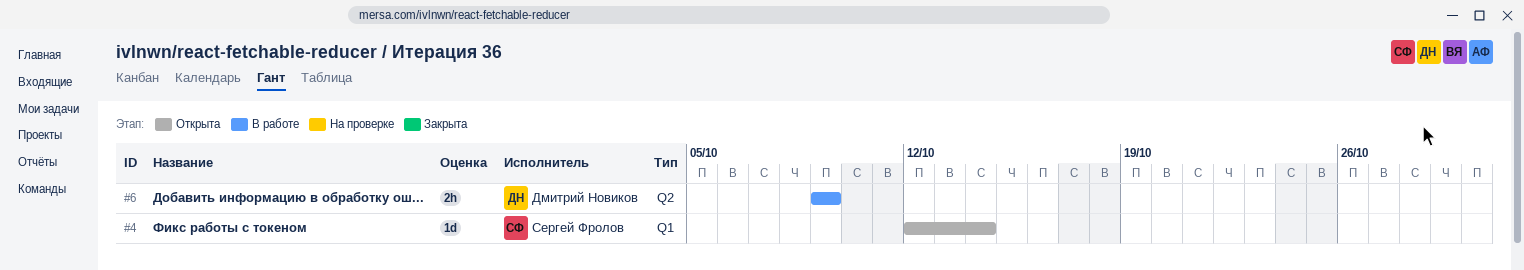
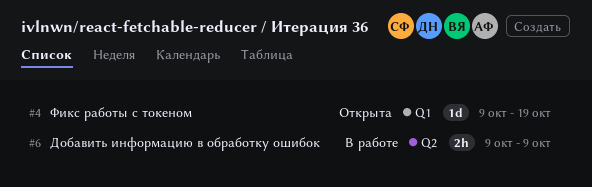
#4, start: Oct 12 -> Oct 9
#4, due: Oct 14 -> Oct 19

